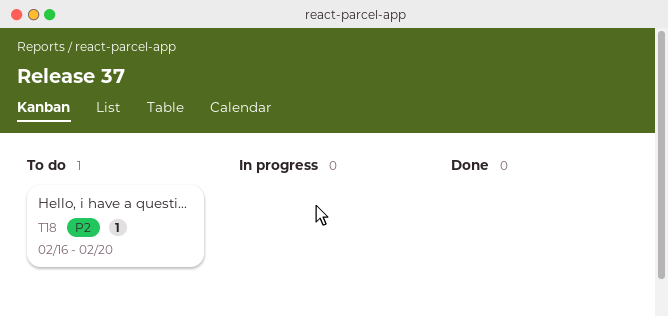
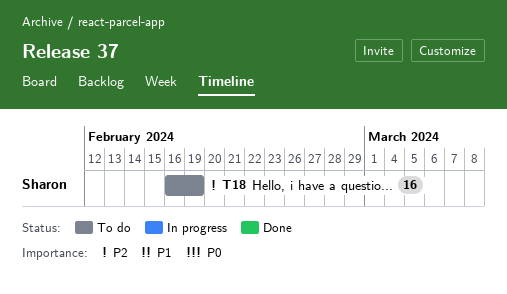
T18, estimate: 1 -> 16
T18, due: Feb 20 -> Feb 19

